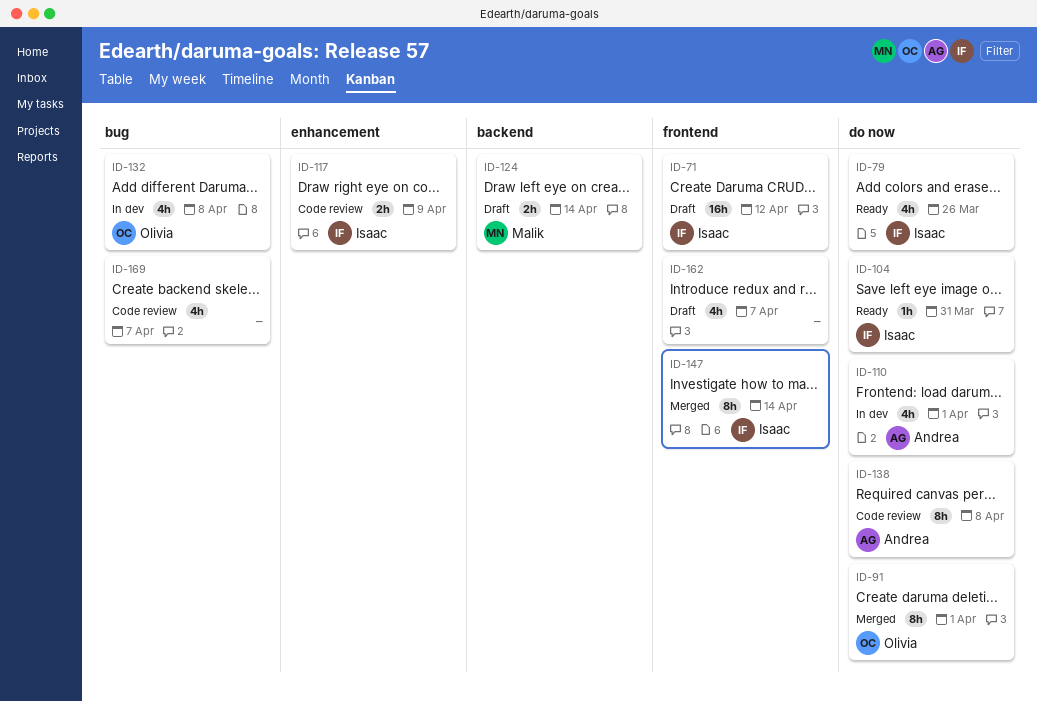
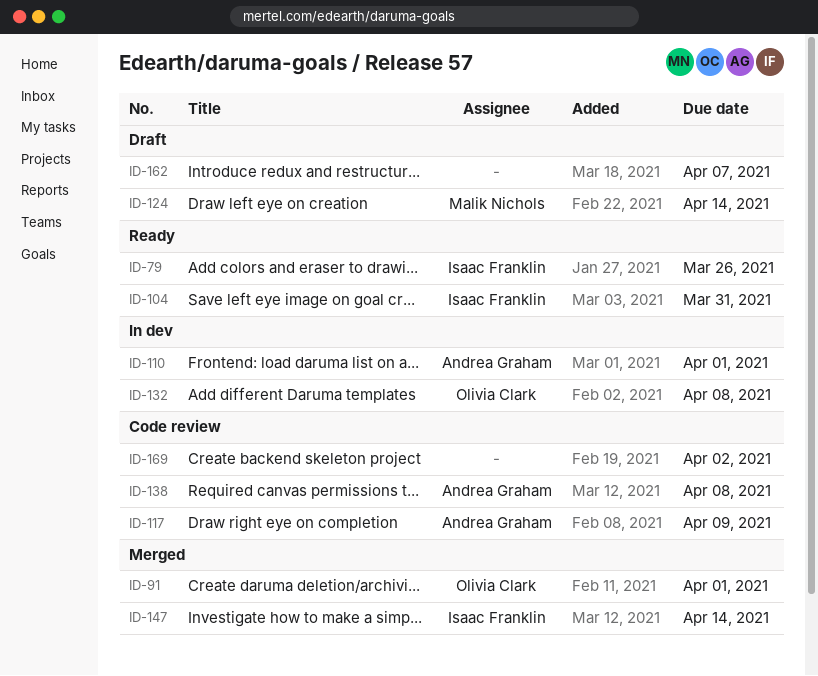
ID-71: present -> none
ID-117, owner: Isaac Franklin -> Andrea Graham
ID-169, due: Apr 7 -> Apr 2

